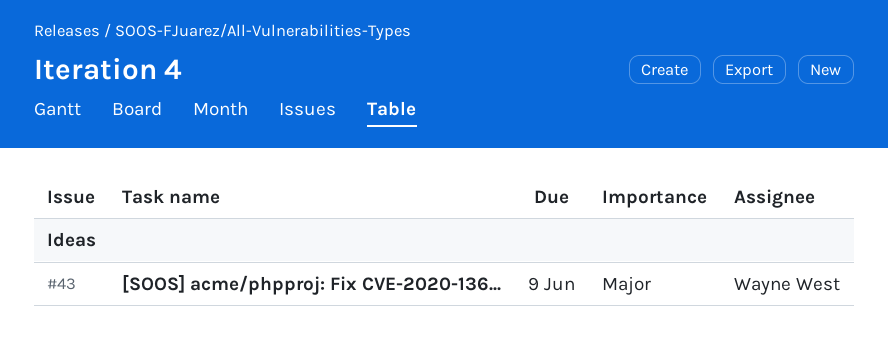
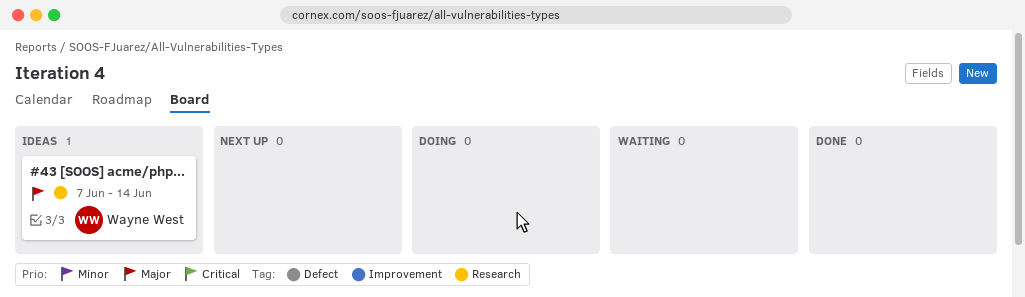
#43, due: Jun 9 -> Jun 14

